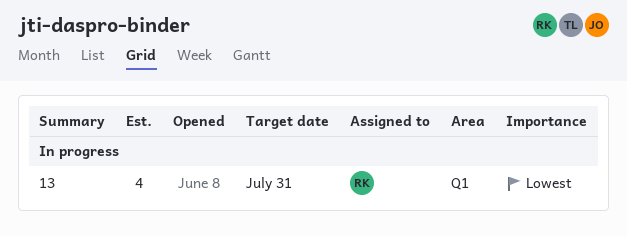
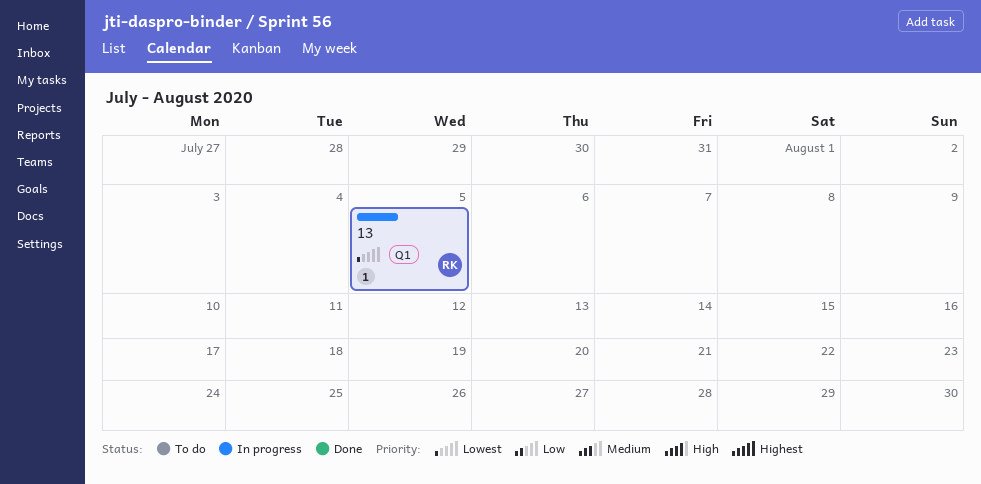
13, estimate: 4 -> 1
13, due: Jul 31 -> Aug 5

